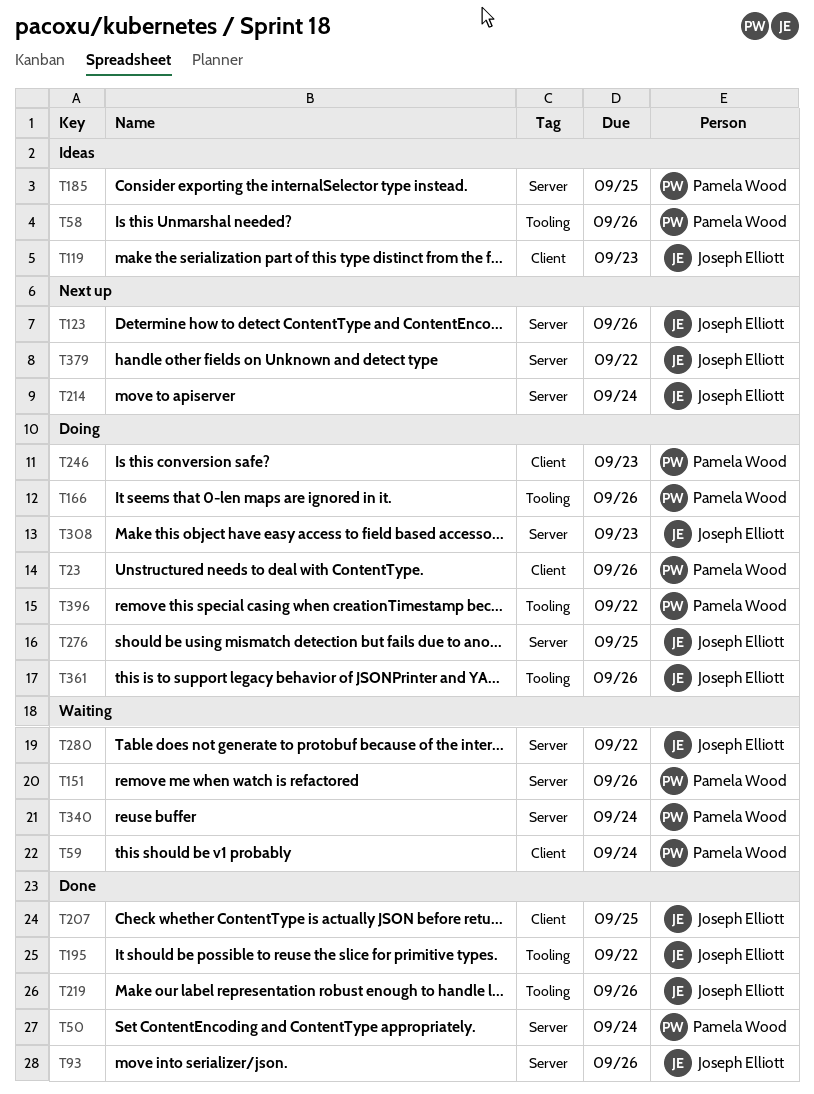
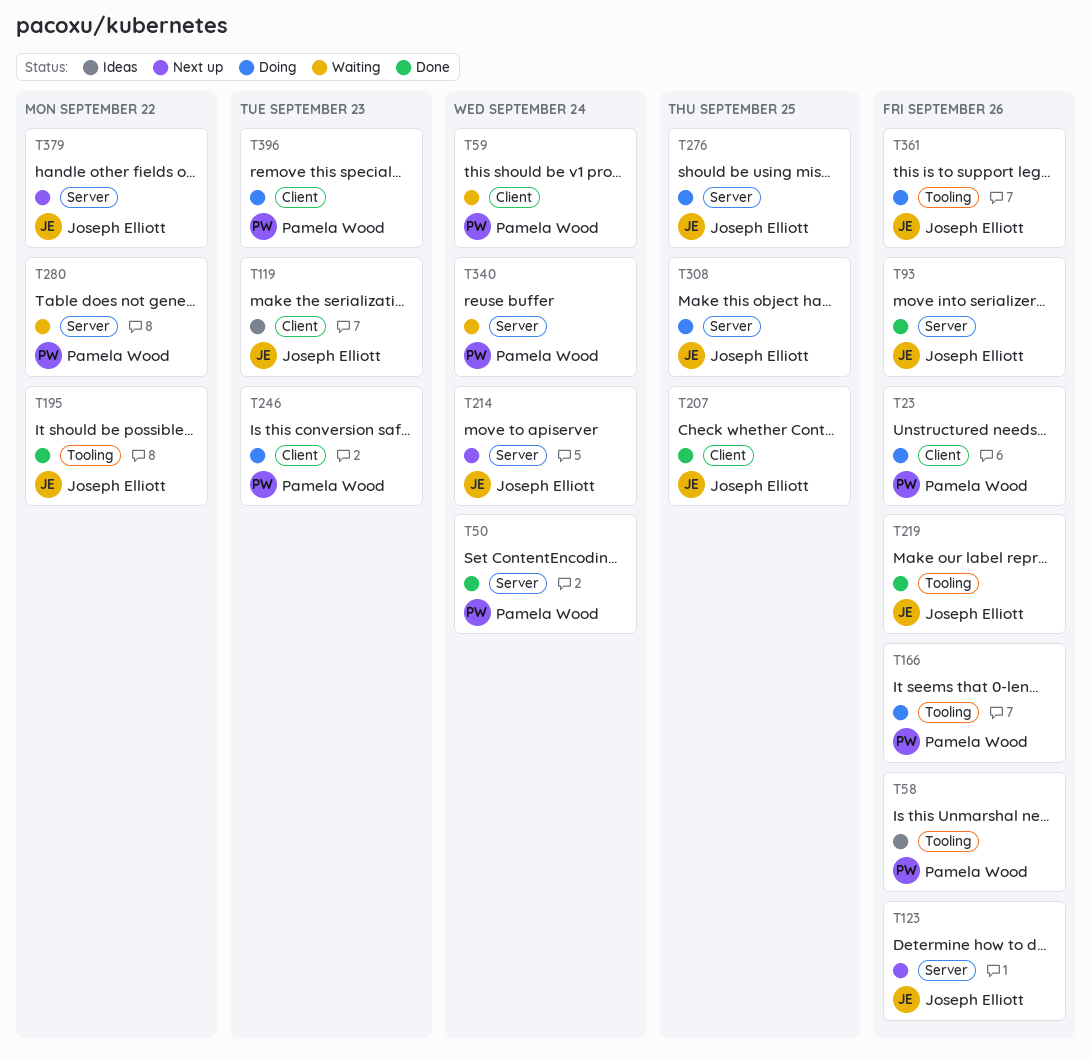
T151: present -> none
T185: present -> none
T280, owner: Joseph Elliott -> Pamela Wood
T308, due: Sep 23 -> Sep 25
T396, label: Tooling -> Client
T396, due: Sep 22 -> Sep 23

